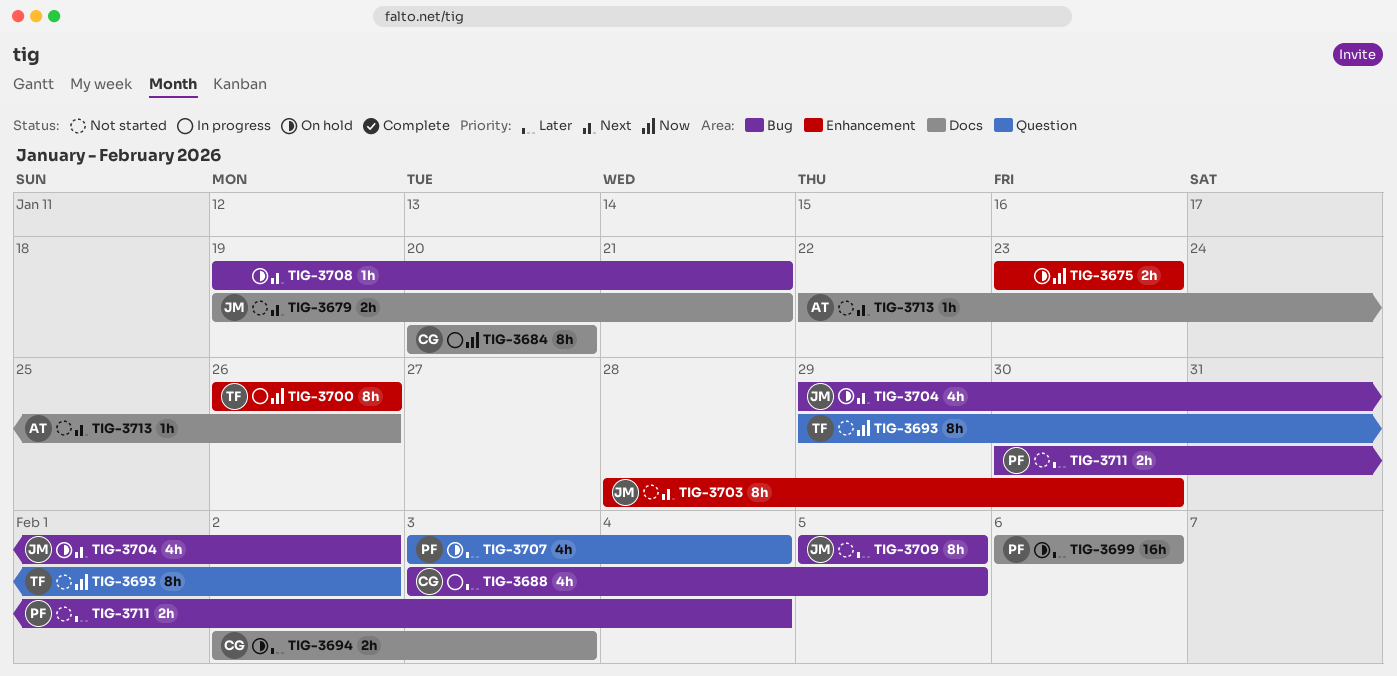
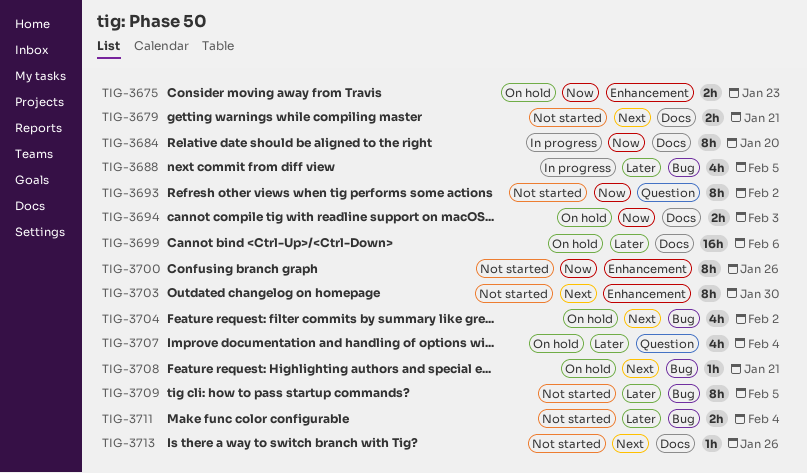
TIG-3694, priority: Later -> Now
TIG-3700, status: In progress -> Not started

